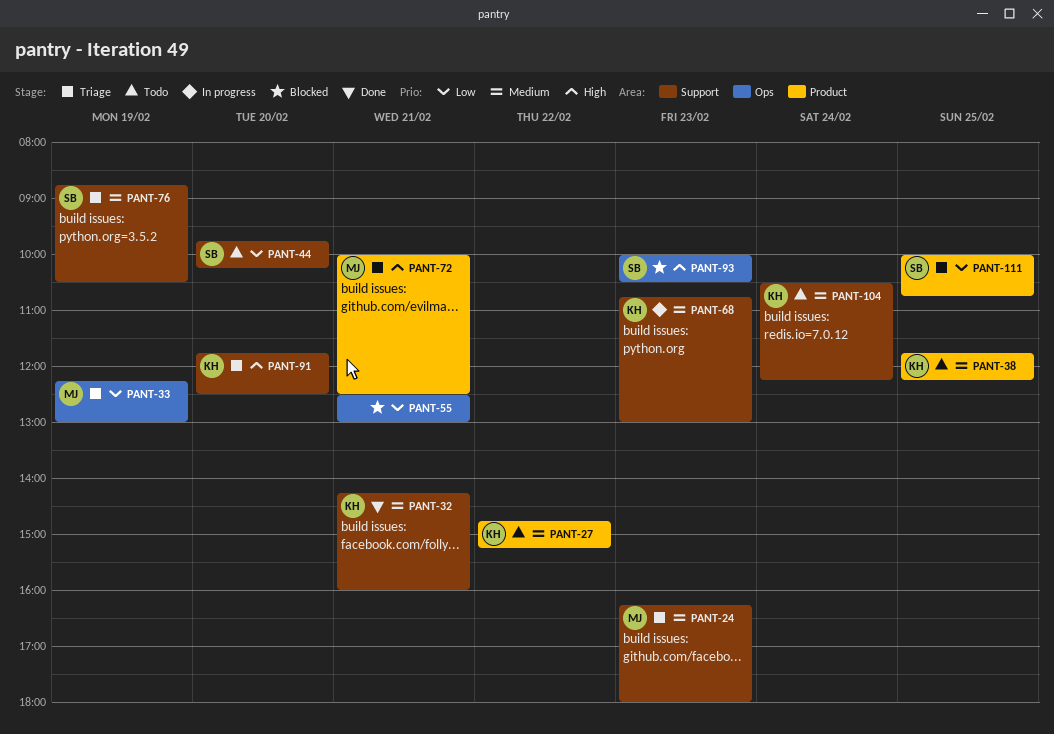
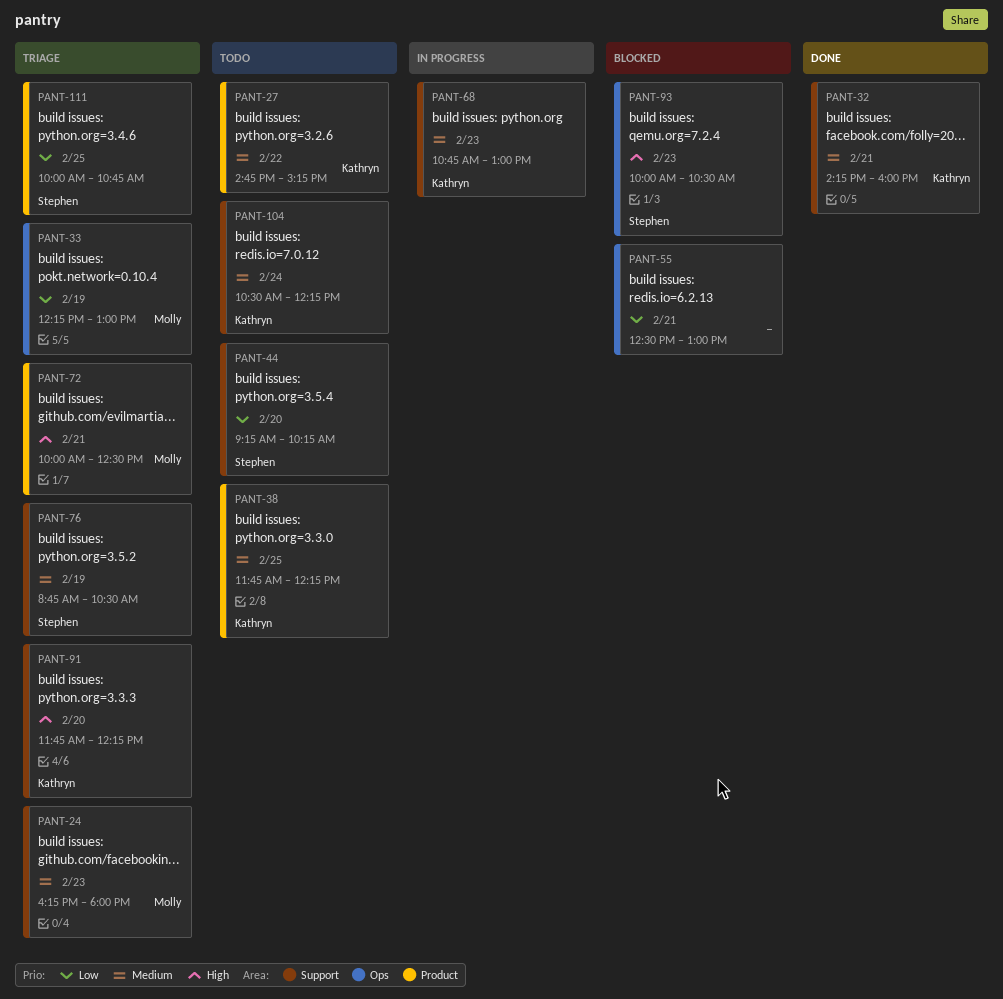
PANT-44, begins: 09:45 -> 09:15
PANT-91, ends: 12:30 -> 12:15

